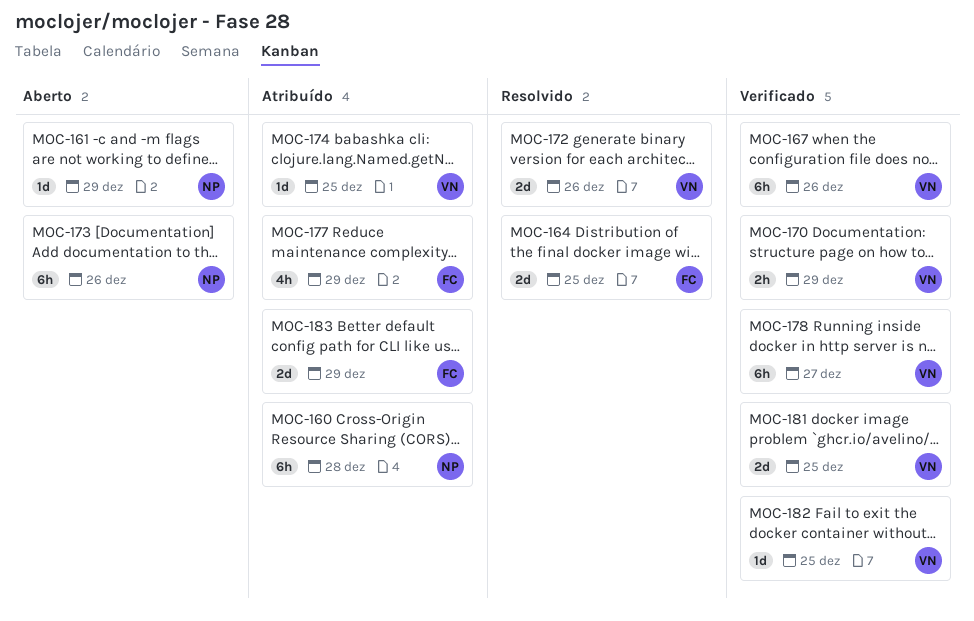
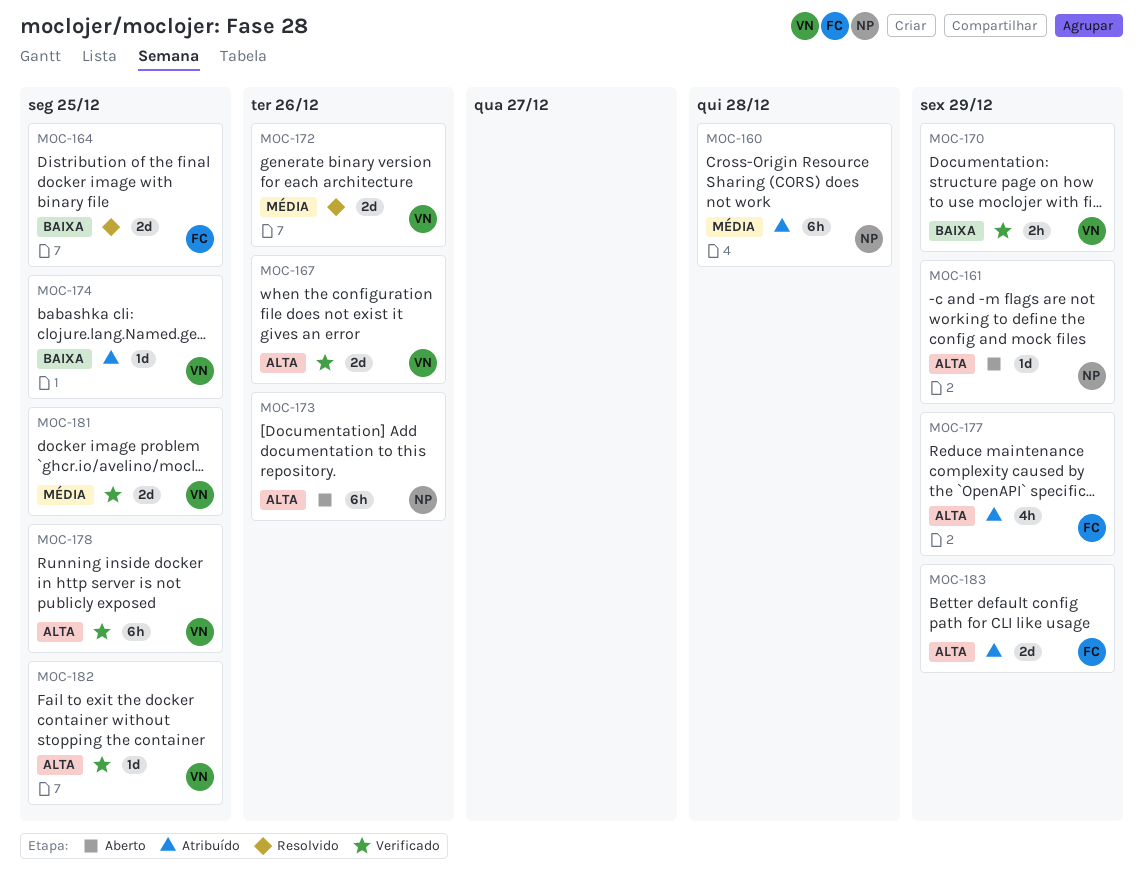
MOC-167, estimate: 6h -> 2d
MOC-178, due: Dec 27 -> Dec 25

